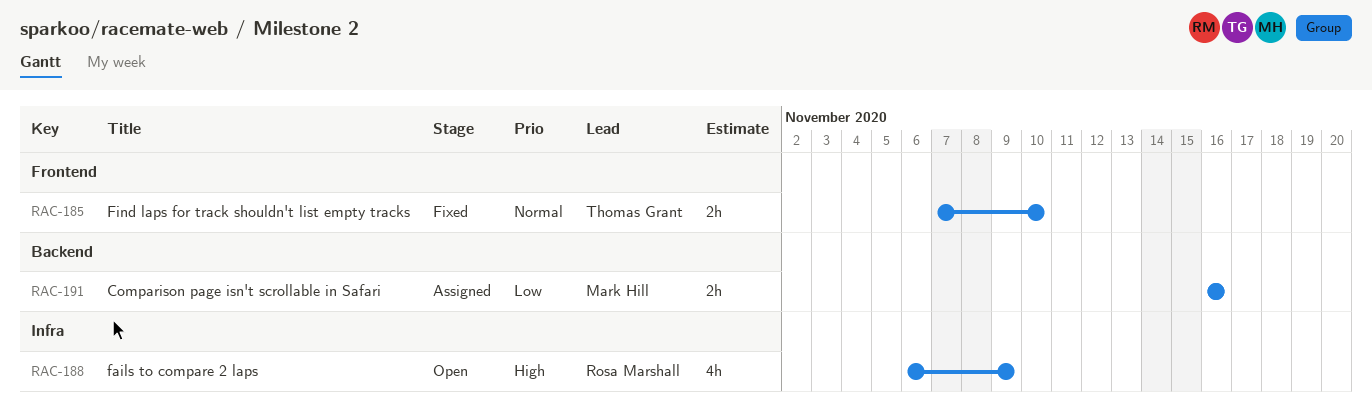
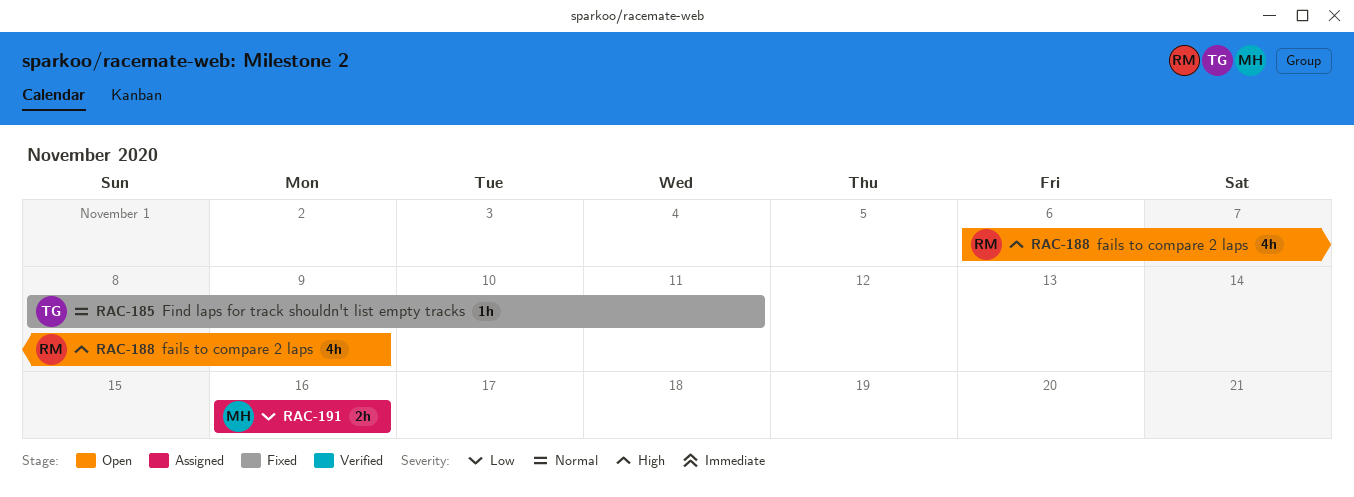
RAC-185, estimate: 2h -> 1h
RAC-185, start: Nov 7 -> Nov 8
RAC-185, due: Nov 10 -> Nov 11

